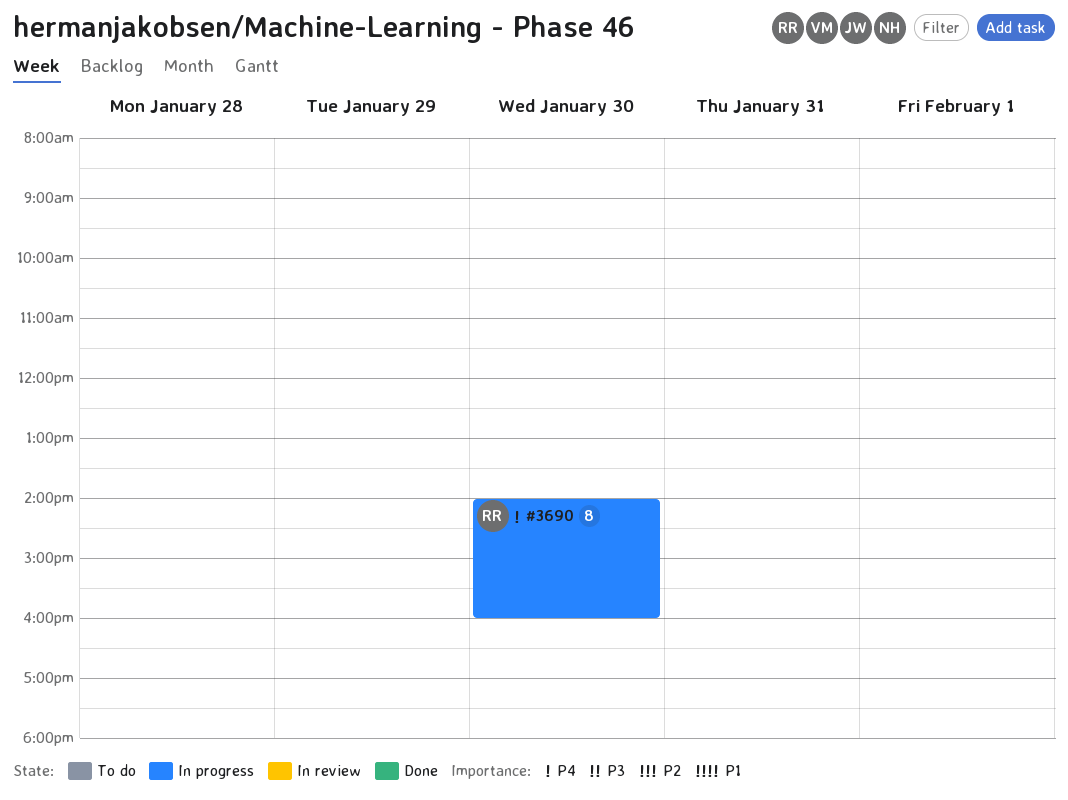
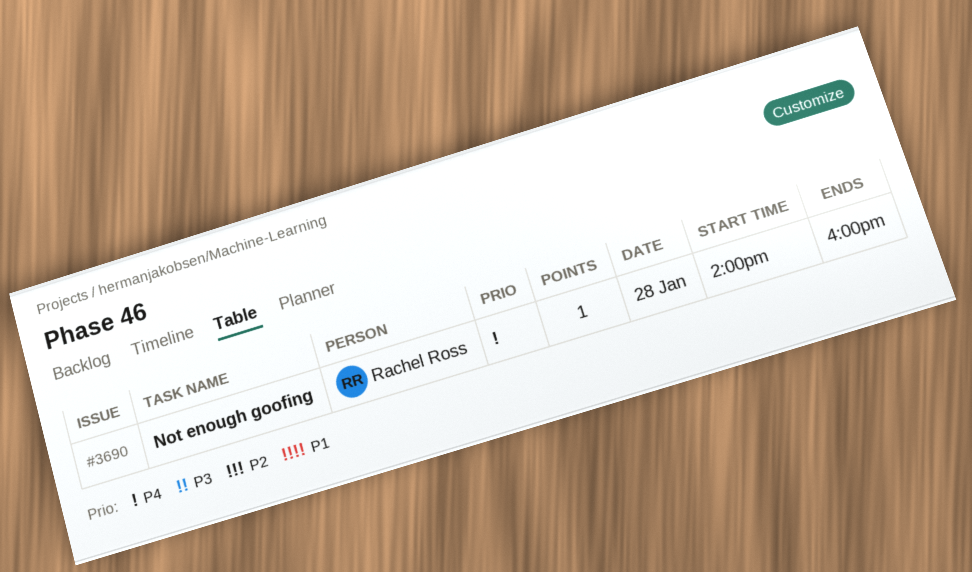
#3690, estimate: 8 -> 1
#3690, day: Jan 30 -> Jan 28

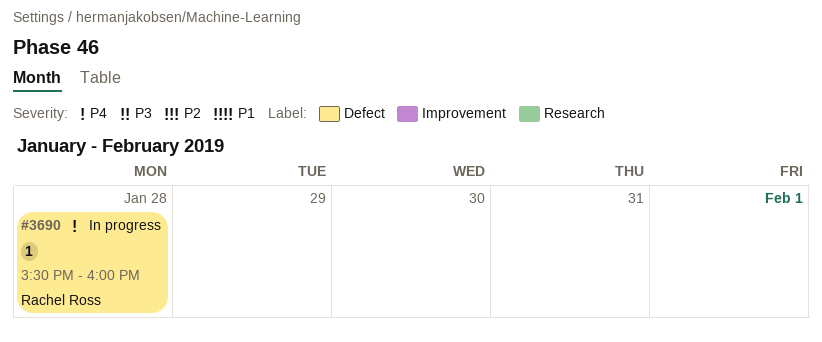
#3690, begins: 14:00 -> 15:30

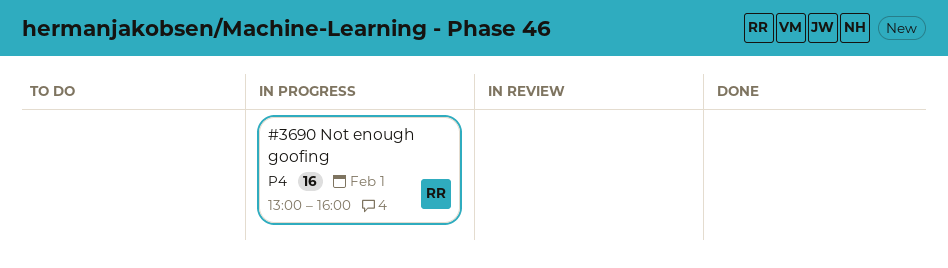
#3690, estimate: 1 -> 16
#3690, day: Jan 28 -> Feb 1
#3690, begins: 15:30 -> 13:00

